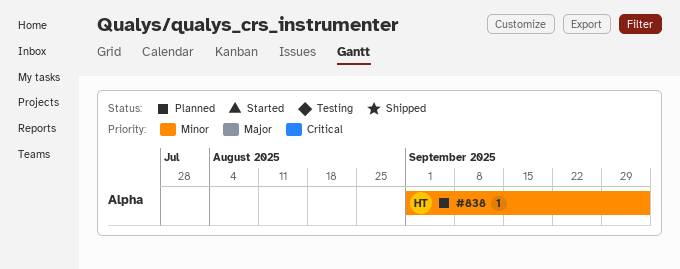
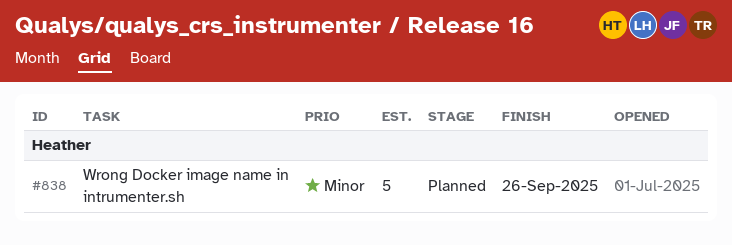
#838, estimate: 1 -> 5
#838, due: Oct 3 -> Sep 26

